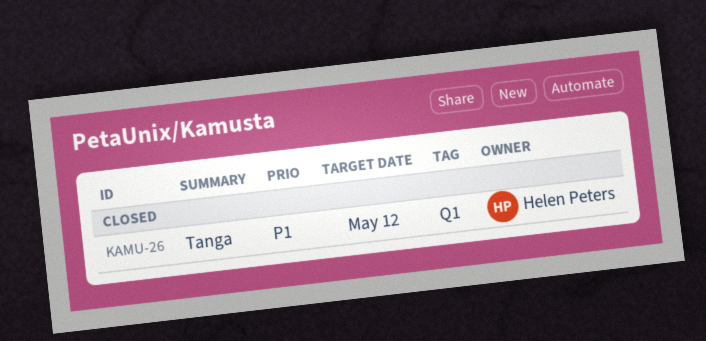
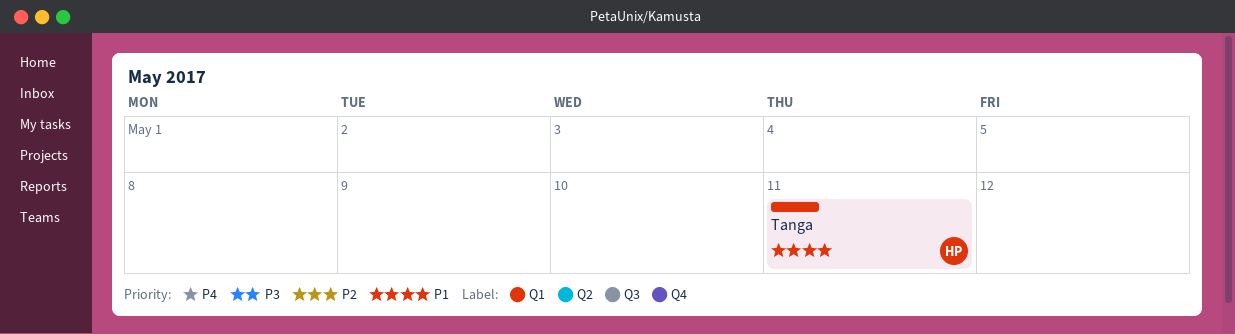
Tanga, due: May 12 -> May 11

